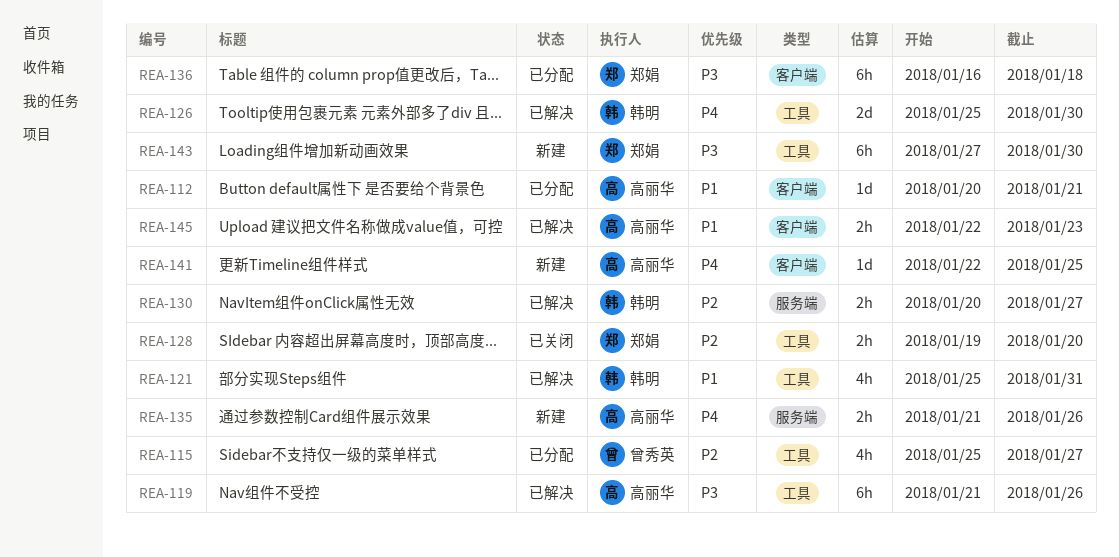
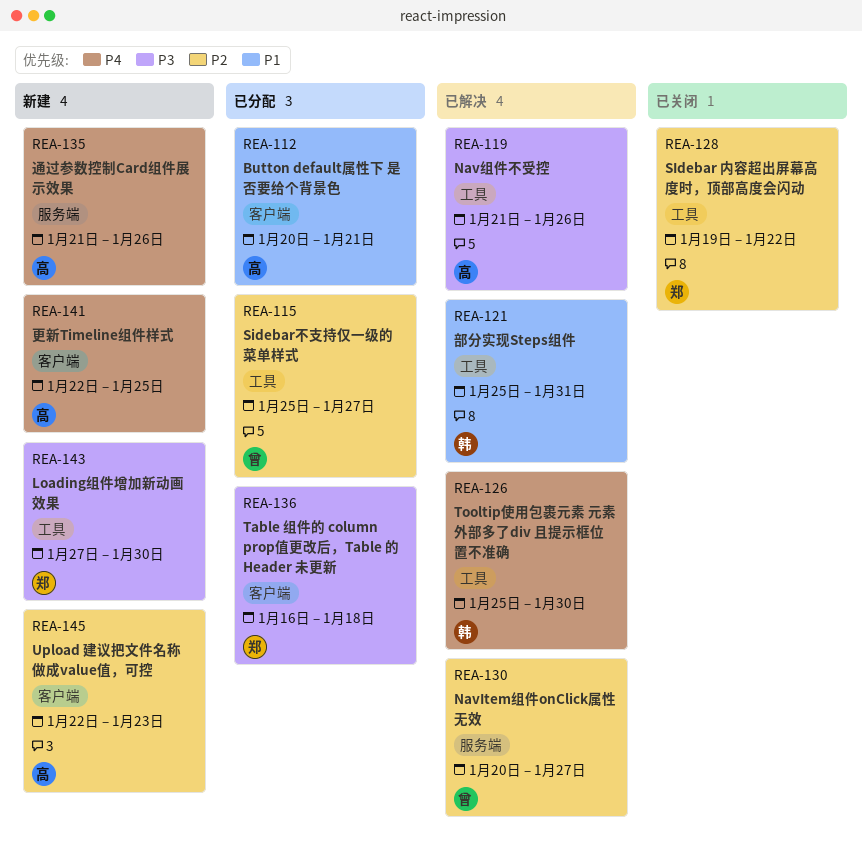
REA-128, due: Jan 20 -> Jan 22
REA-130, owner: 韩明 -> 曾秀英
REA-145, status: 已解决 -> 新建
REA-145, priority: P1 -> P2

